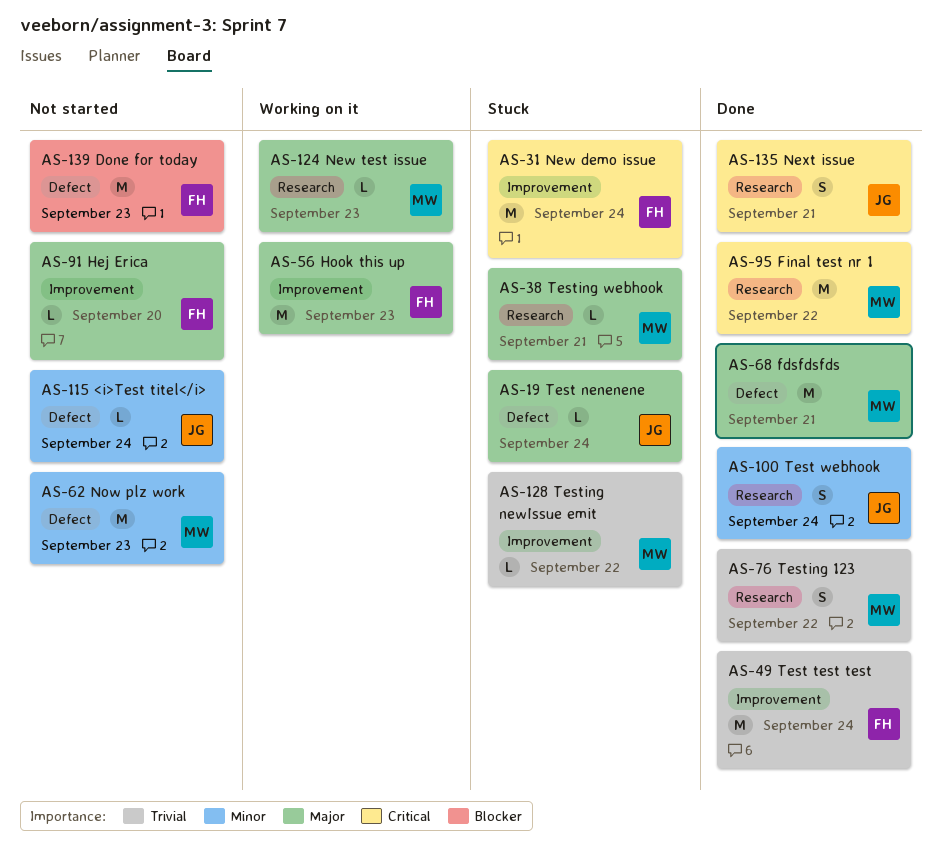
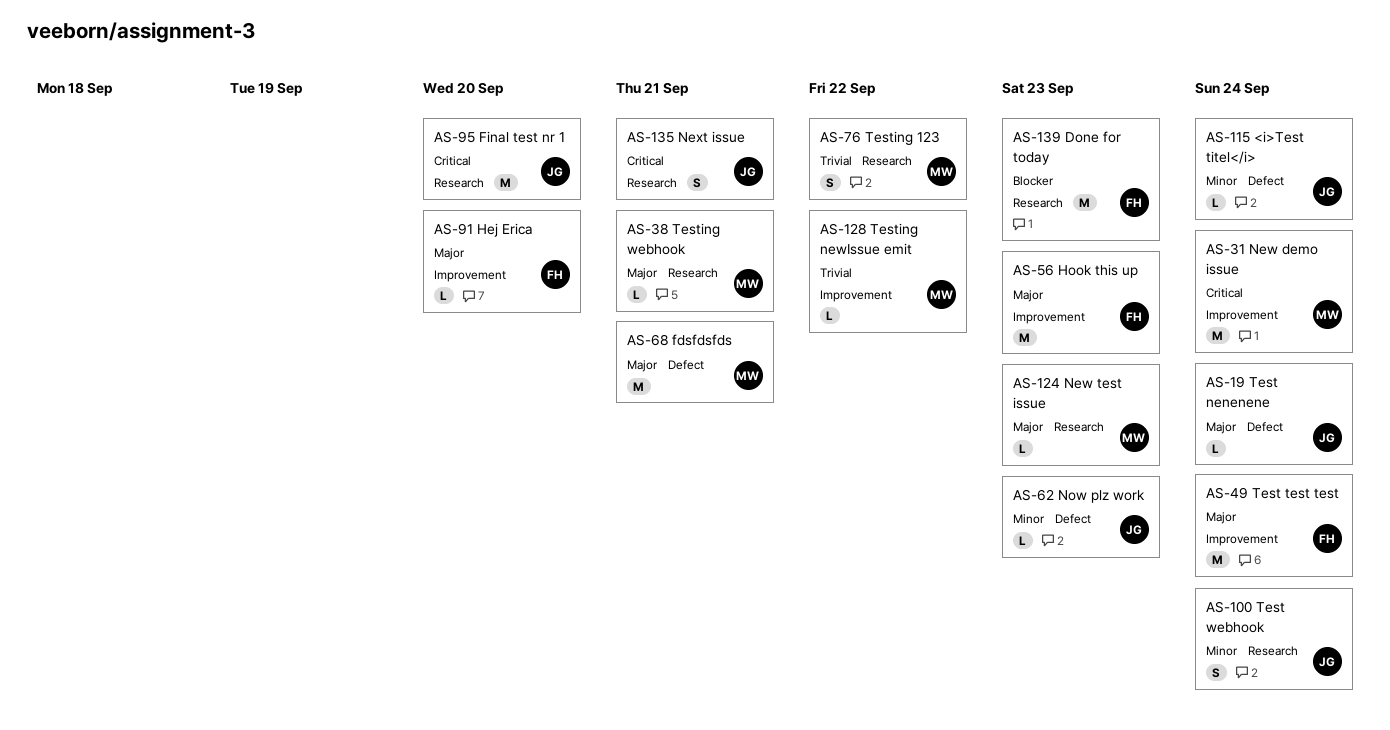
AS-31, owner: FH -> MW
AS-49, priority: Trivial -> Major
AS-62, owner: MW -> JG
AS-62, estimate: M -> L
AS-95, owner: MW -> JG
AS-95, due: Sep 22 -> Sep 20
AS-139, label: Defect -> Research

